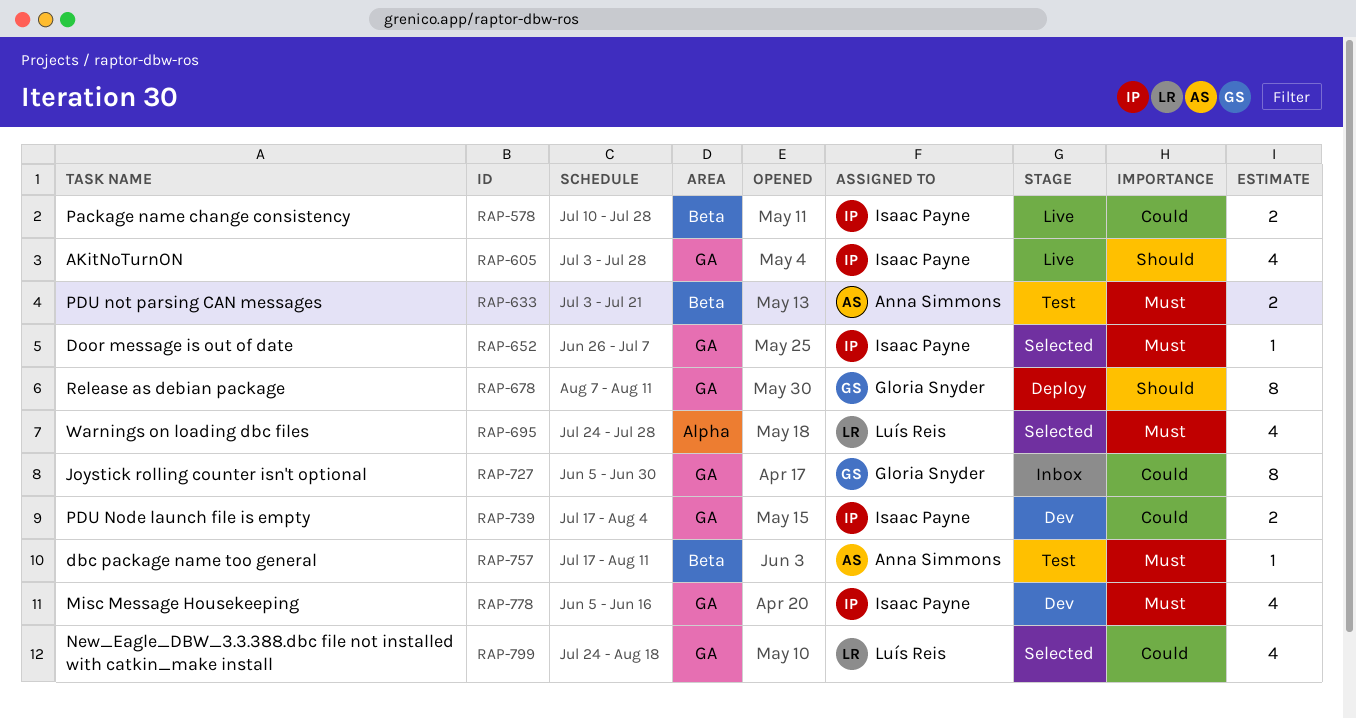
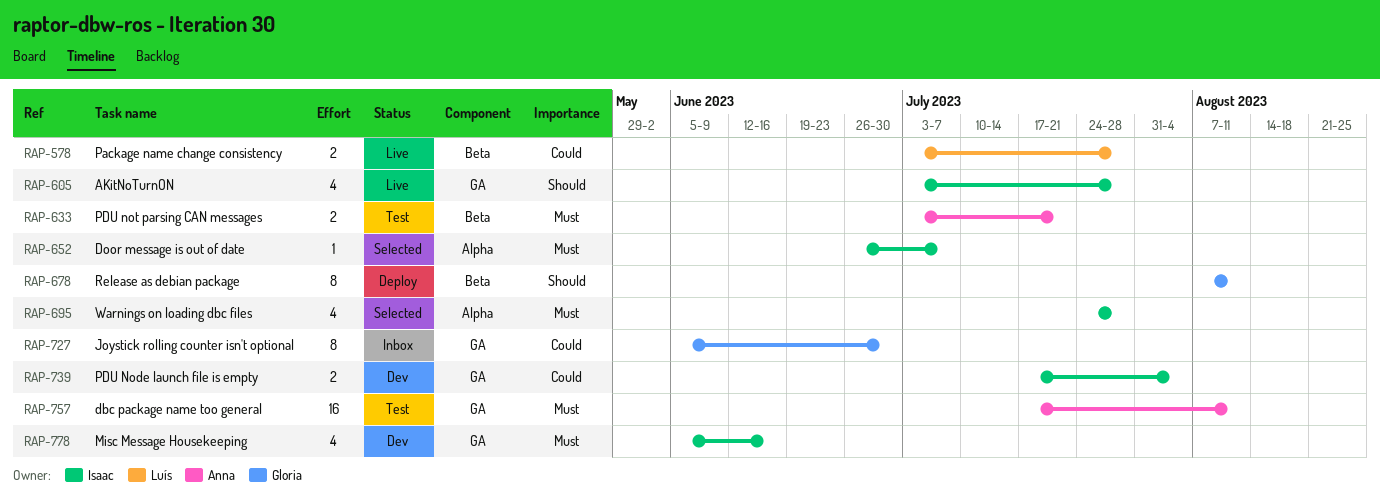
RAP-578, owner: Isaac Payne -> Luís Reis
RAP-578, start: Jul 10 -> Jul 3
RAP-652, label: GA -> Alpha
RAP-678, label: GA -> Beta
RAP-695, owner: Luís Reis -> Isaac Payne
RAP-757, label: Beta -> GA
RAP-757, estimate: 1 -> 16
RAP-799: present -> none

